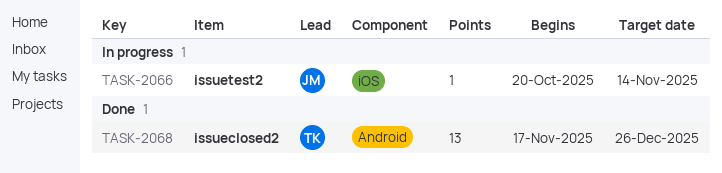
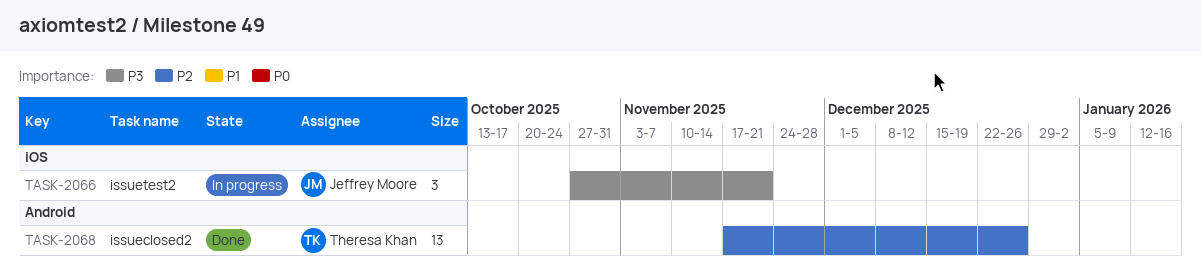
TASK-2066, estimate: 1 -> 3
TASK-2066, start: Oct 20 -> Oct 27
TASK-2066, due: Nov 14 -> Nov 21

